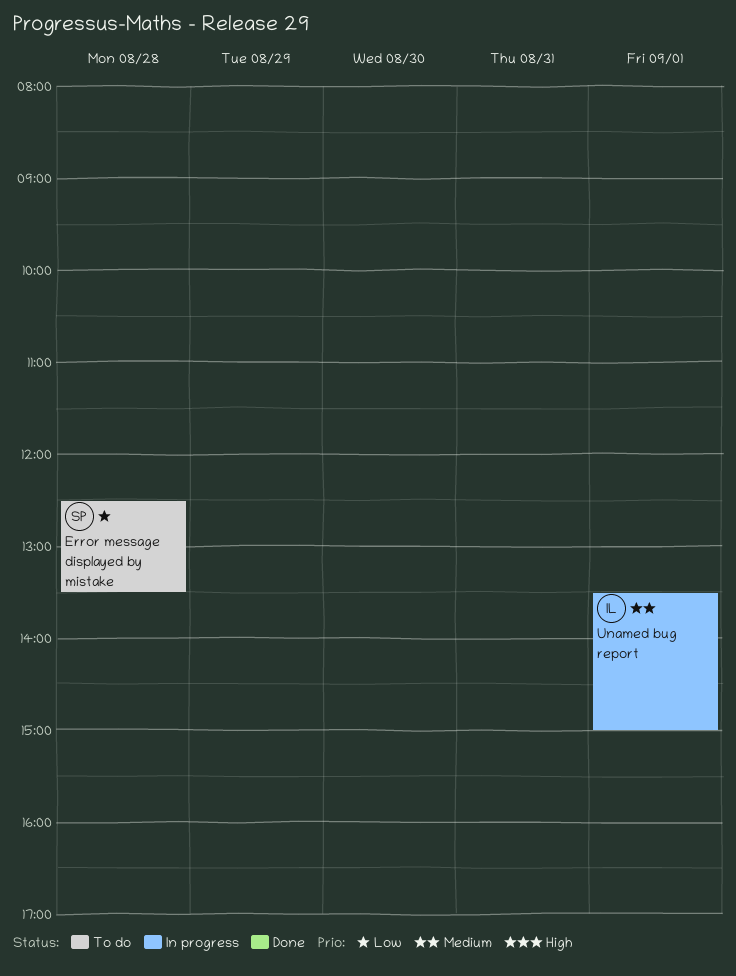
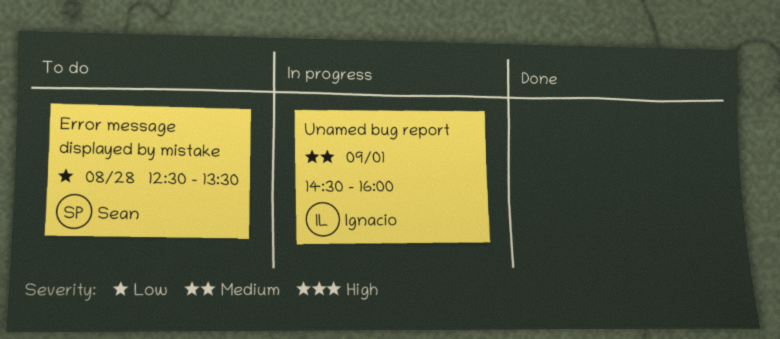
Unamed bug report, begins: 13:30 -> 14:30
Unamed bug report, ends: 15:00 -> 16:00

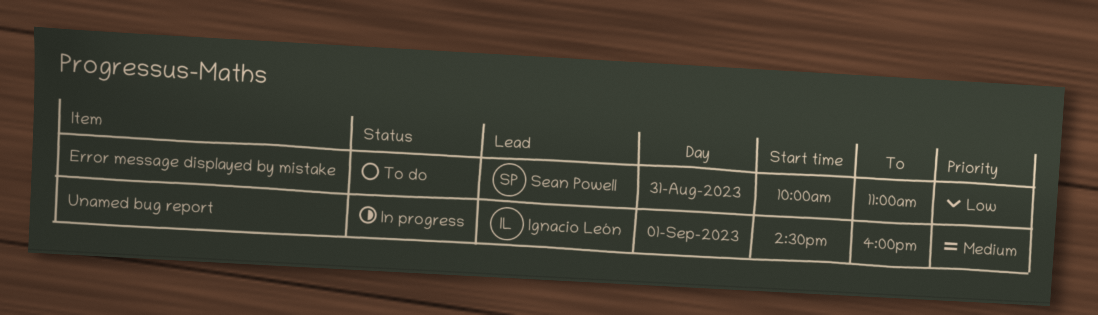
Error message displayed by mistake, day: Aug 28 -> Aug 31
Error message displayed by mistake, begins: 12:30 -> 10:00
Error message displayed by mistake, ends: 13:30 -> 11:00

